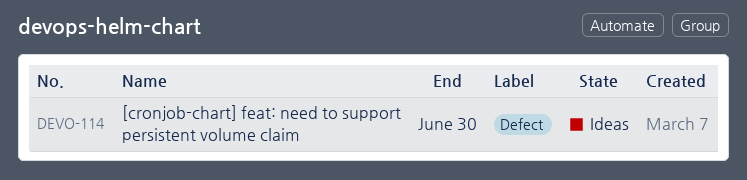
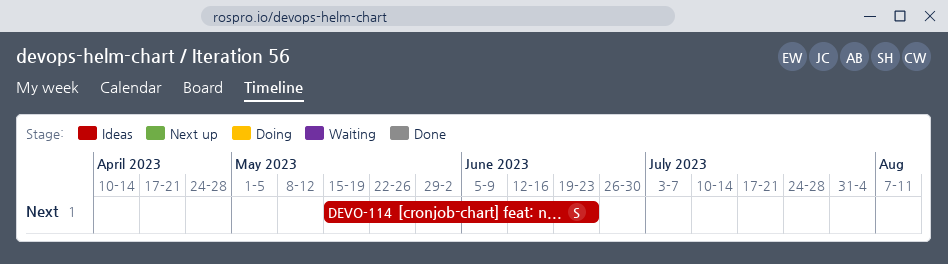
DEVO-114, due: Jun 30 -> Jun 23

